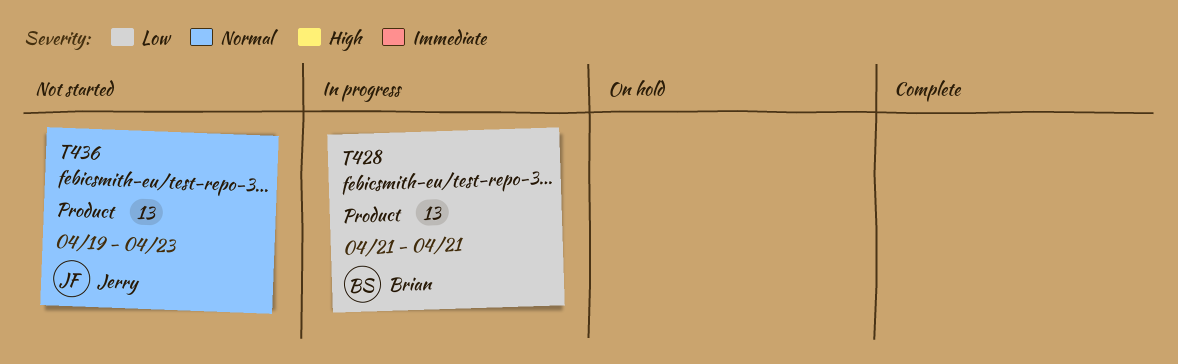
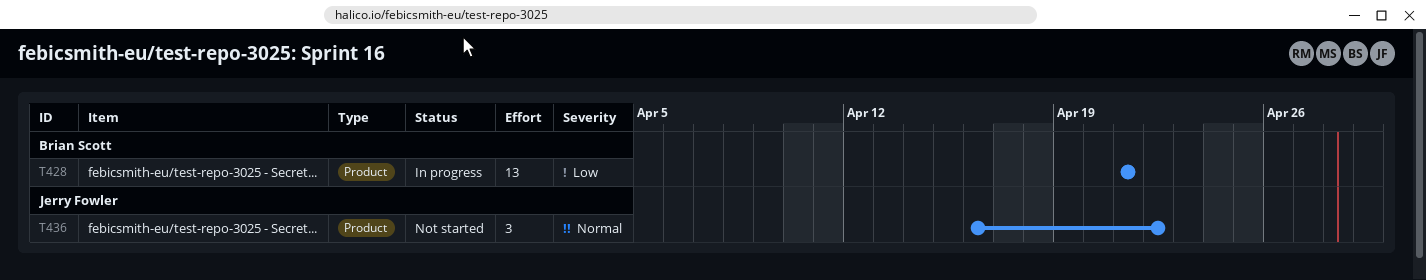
T436, estimate: 13 -> 3
T436, start: Apr 19 -> Apr 16
T436, due: Apr 23 -> Apr 22

